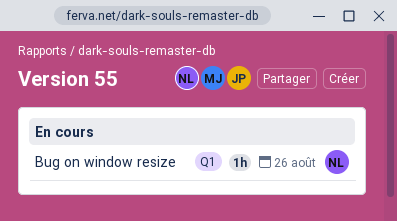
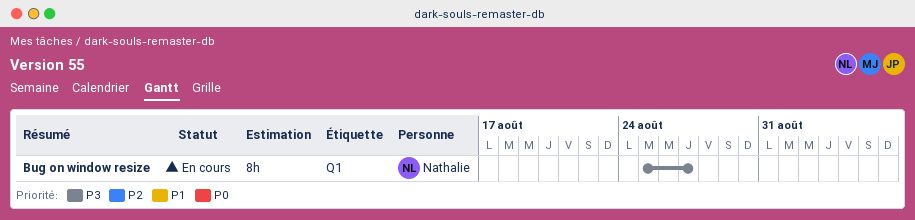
Bug on window resize, estimate: 1h -> 8h
Bug on window resize, due: Aug 26 -> Aug 27

